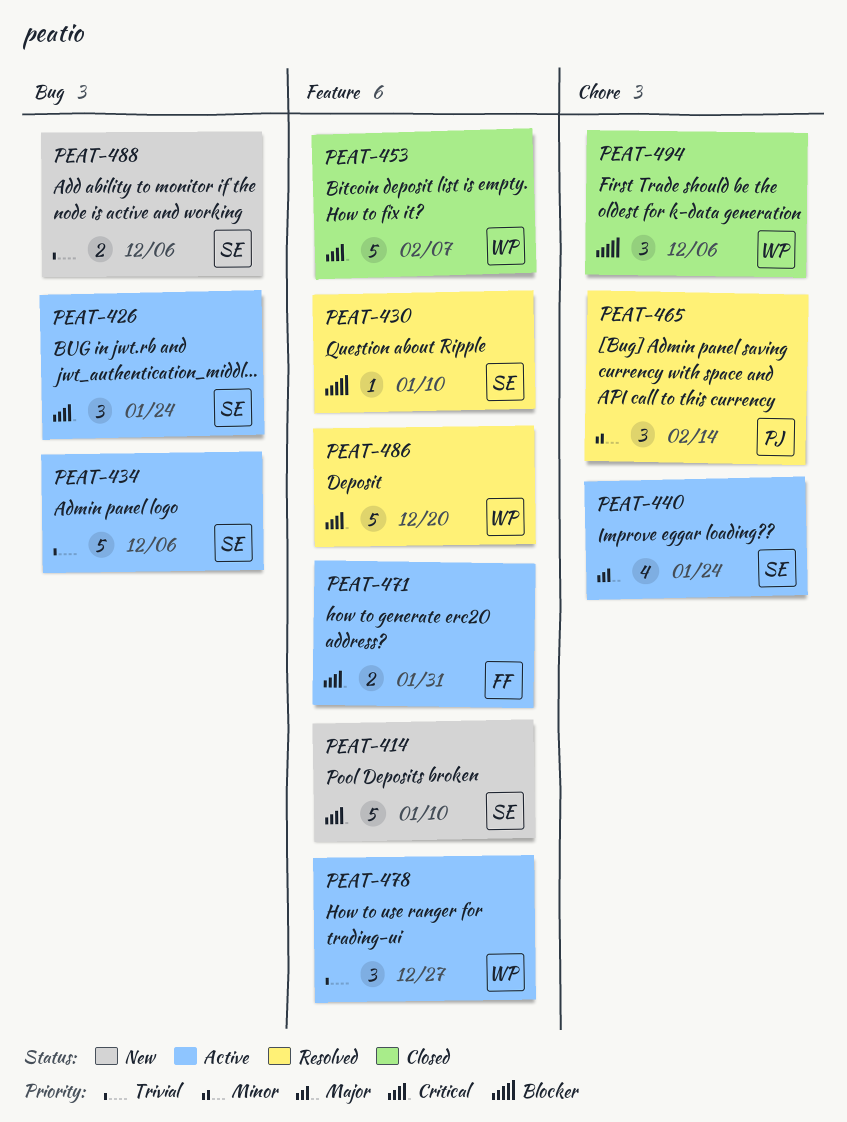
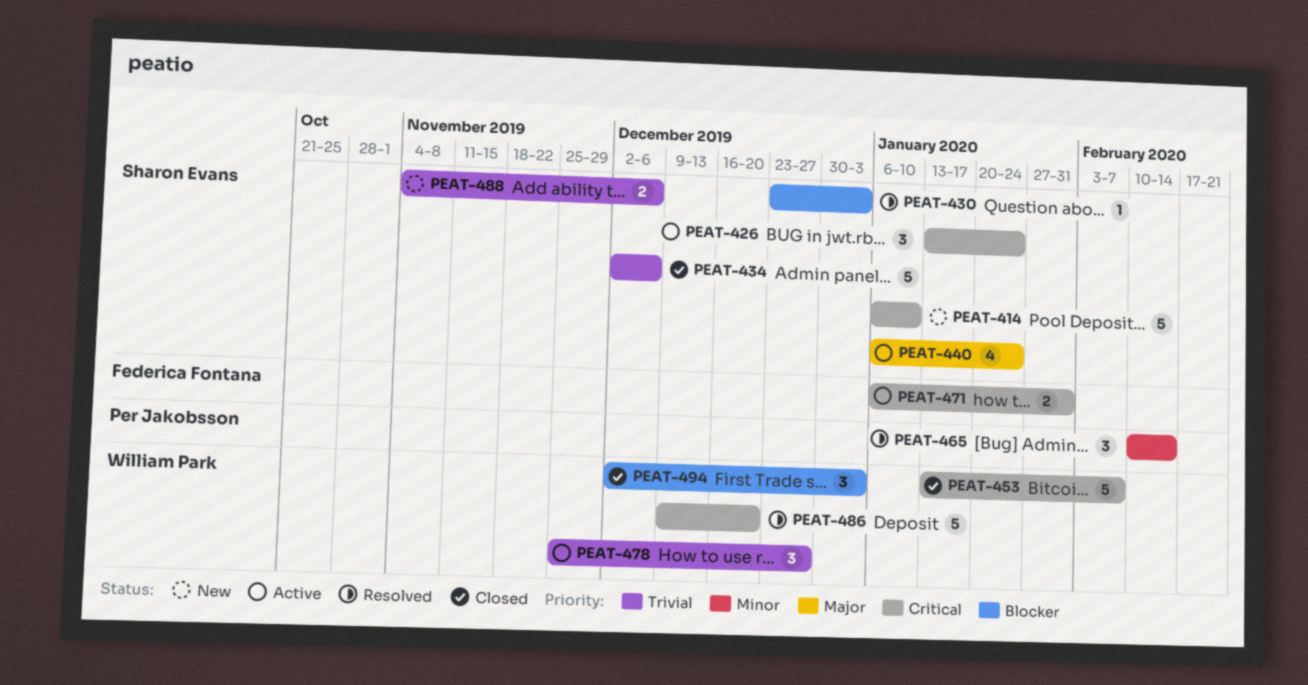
PEAT-430, due: Jan 10 -> Jan 3
PEAT-434, status: Active -> Closed
PEAT-494, due: Dec 6 -> Jan 3

